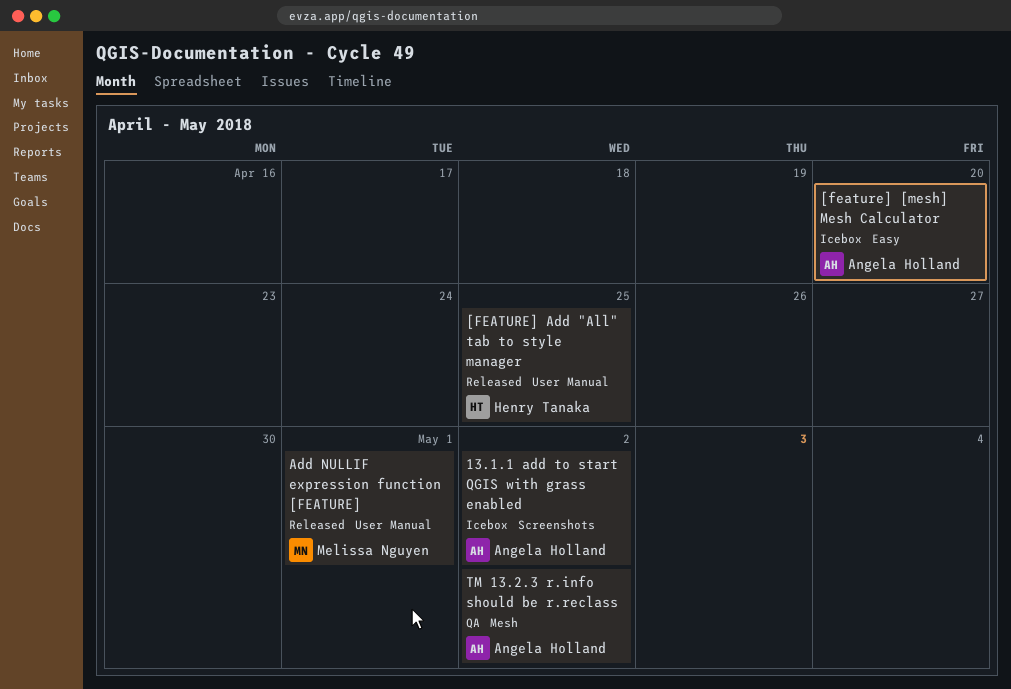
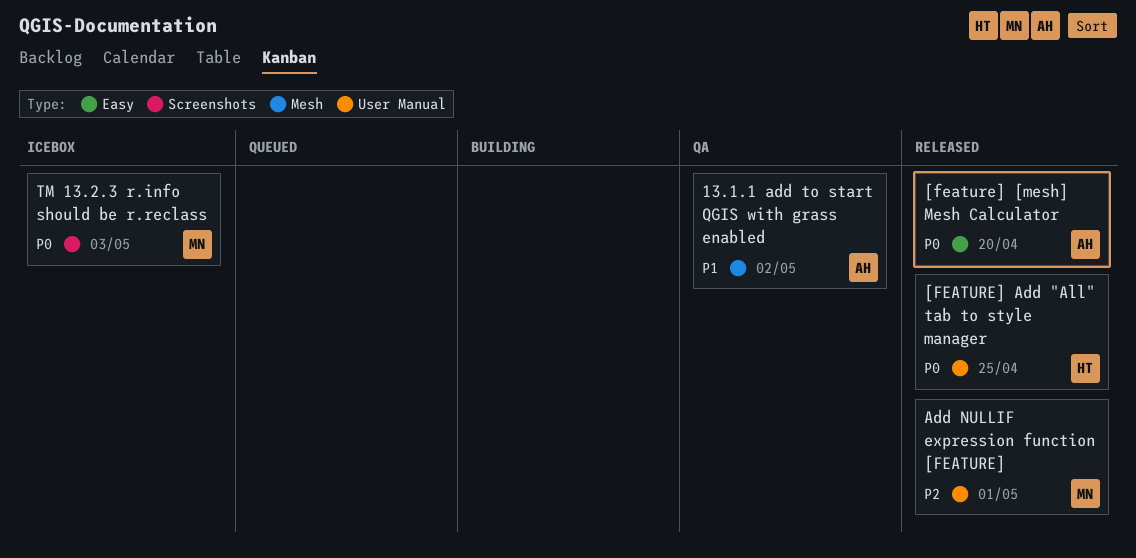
13.1.1 add to start QGIS with grass enabled, status: Icebox -> QA
13.1.1 add to start QGIS with grass enabled, label: Screenshots -> Mesh
[feature] [mesh] Mesh Calculator, status: Icebox -> Released
TM 13.2.3 r.info should be r.reclass, status: QA -> Icebox
TM 13.2.3 r.info should be r.reclass, owner: Angela Holland -> Melissa Nguyen
TM 13.2.3 r.info should be r.reclass, label: Mesh -> Screenshots
TM 13.2.3 r.info should be r.reclass, due: May 2 -> May 3

